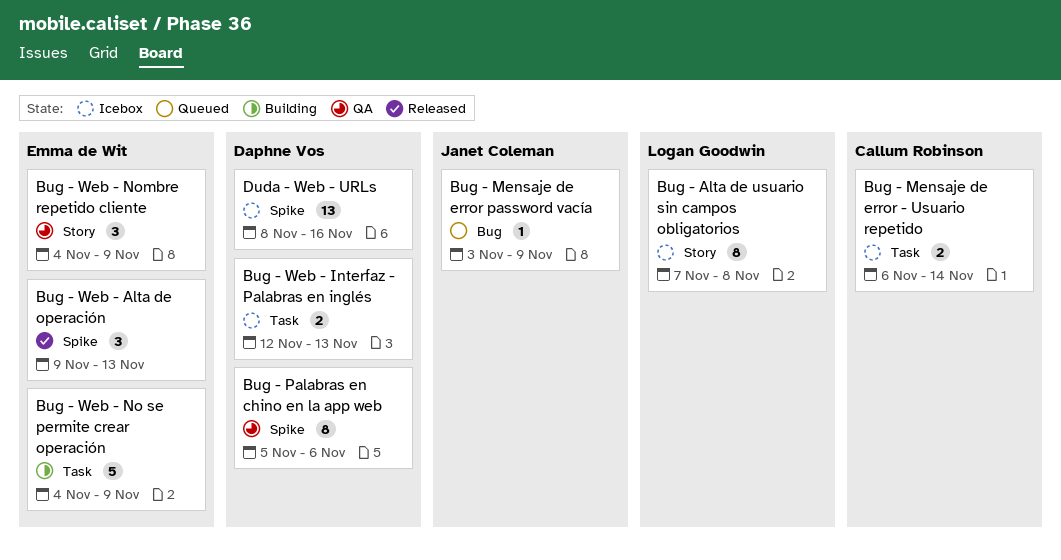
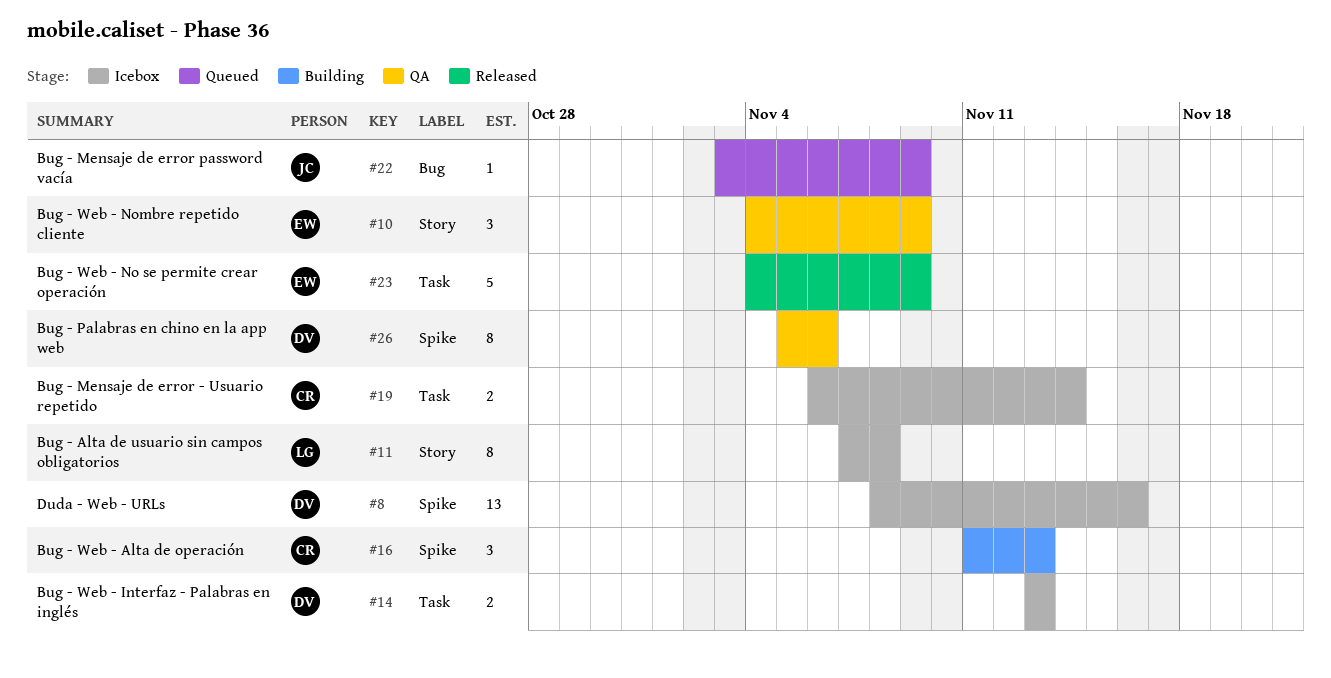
Bug - Web - Alta de operación, status: Released -> Building
Bug - Web - Alta de operación, owner: Emma de Wit -> Callum Robinson
Bug - Web - Alta de operación, start: Nov 9 -> Nov 11
Bug - Web - Interfaz - Palabras en inglés, start: Nov 12 -> Nov 13
Bug - Web - No se permite crear operación, status: Building -> Released

